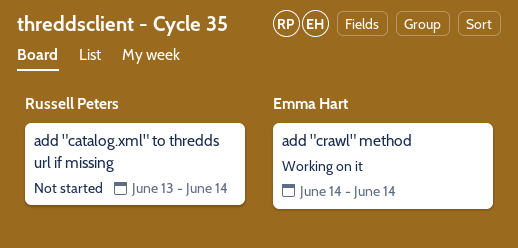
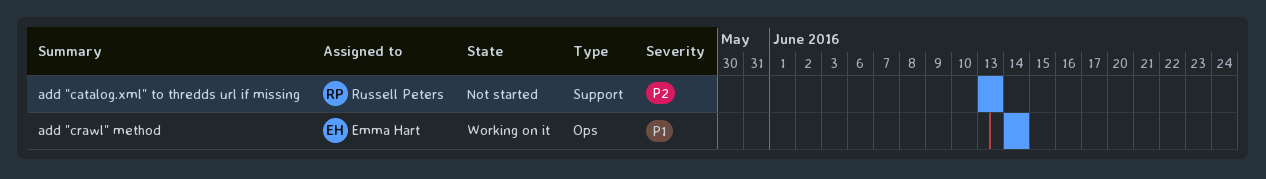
add "catalog.xml" to thredds url if missing, due: Jun 14 -> Jun 13

